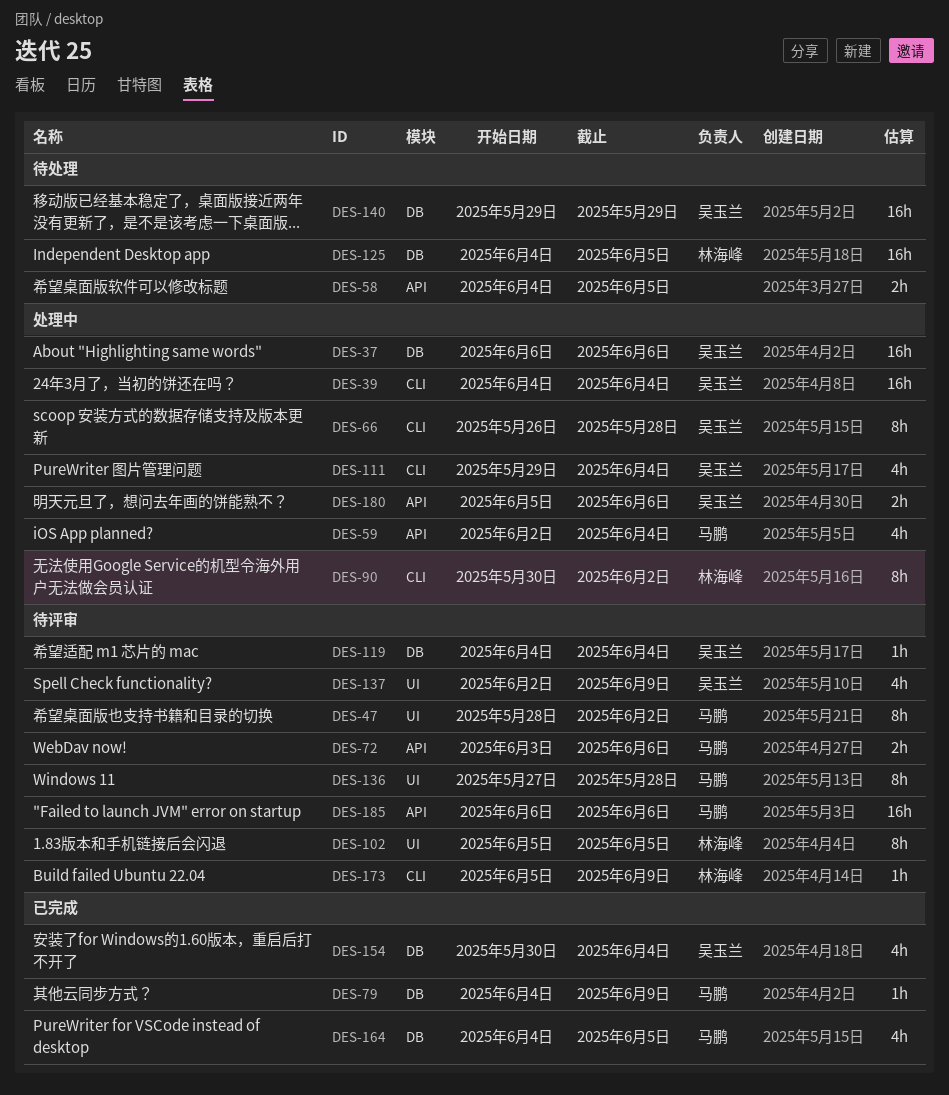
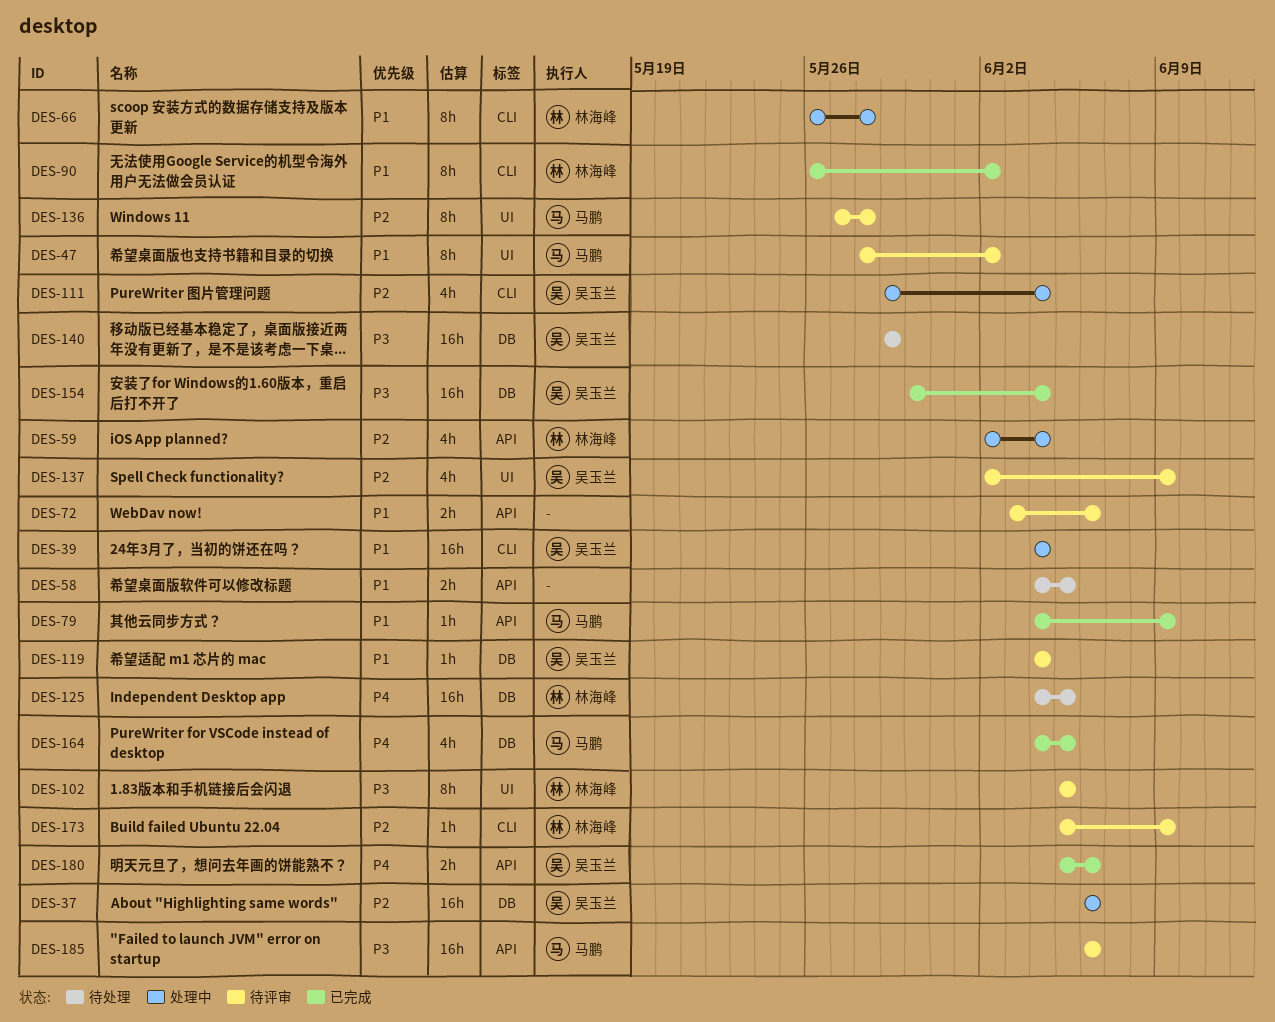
DES-59, owner: 马鹏 -> 林海峰
DES-66, owner: 吴玉兰 -> 林海峰
DES-72, owner: 马鹏 -> none
DES-79, label: DB -> API
DES-90, status: 处理中 -> 已完成
DES-90, start: May 30 -> May 26
DES-154, estimate: 4h -> 16h
DES-180, status: 处理中 -> 已完成

